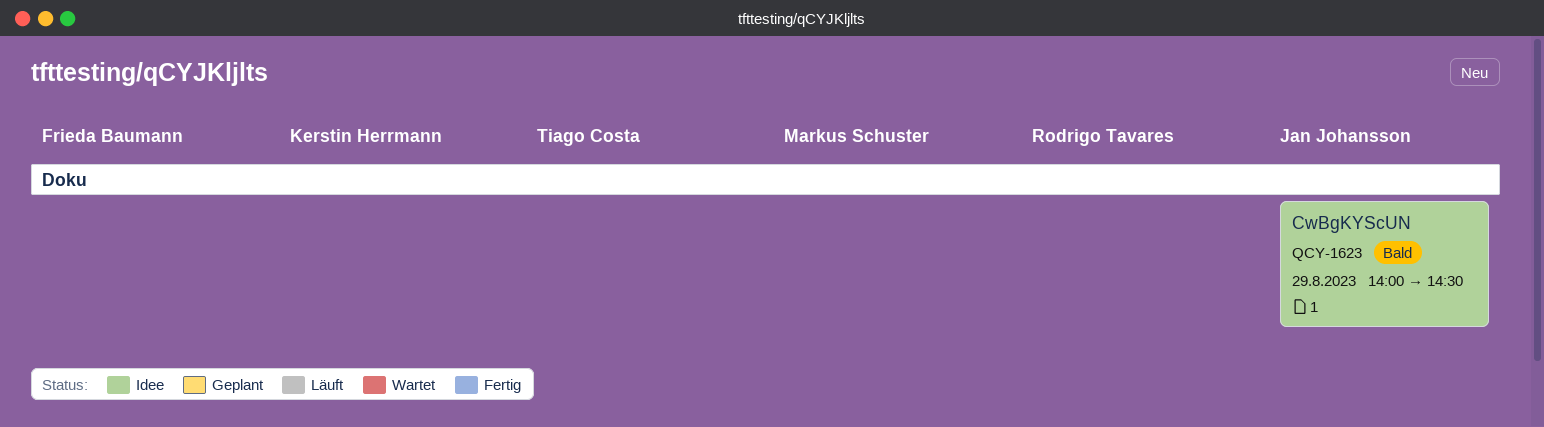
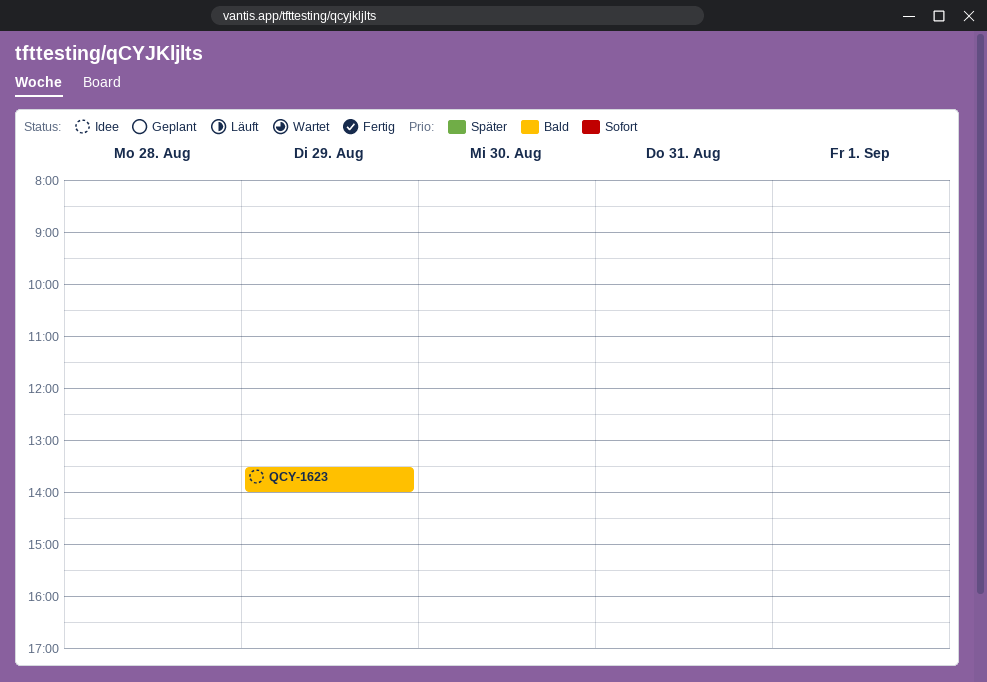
QCY-1623, begins: 14:00 -> 13:30
QCY-1623, ends: 14:30 -> 14:00

